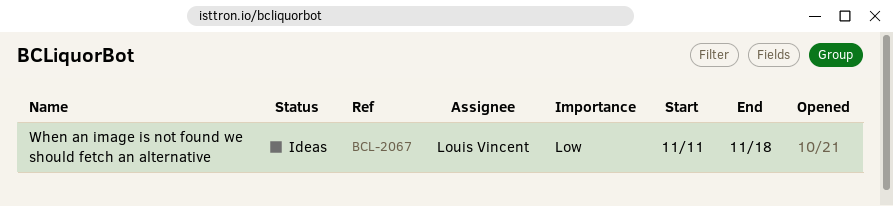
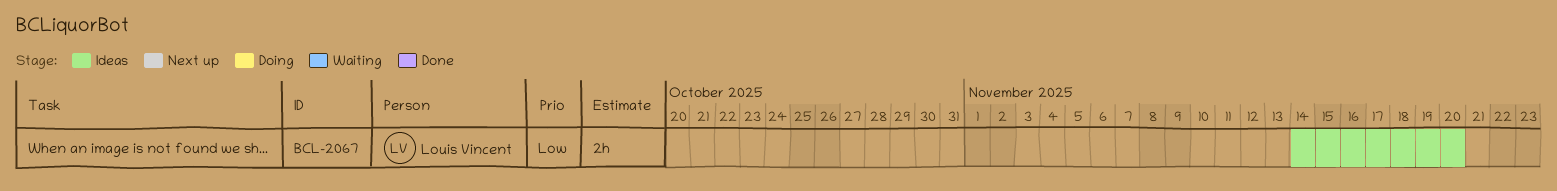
BCL-2067, start: Nov 11 -> Nov 14
BCL-2067, due: Nov 18 -> Nov 20

